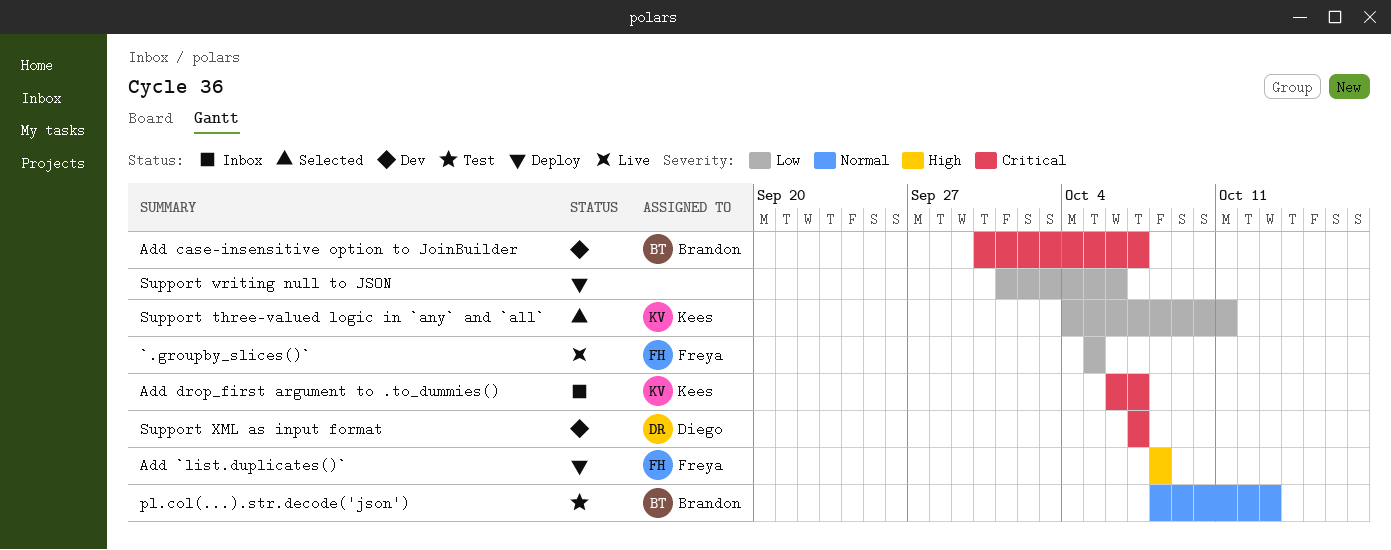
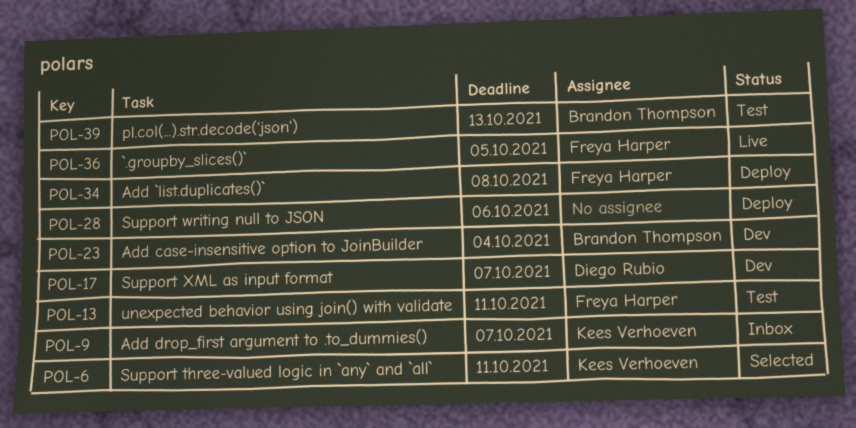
Add case-insensitive option to JoinBuilder, due: Oct 7 -> Oct 4
unexpected behavior using join() with validate: none -> present

